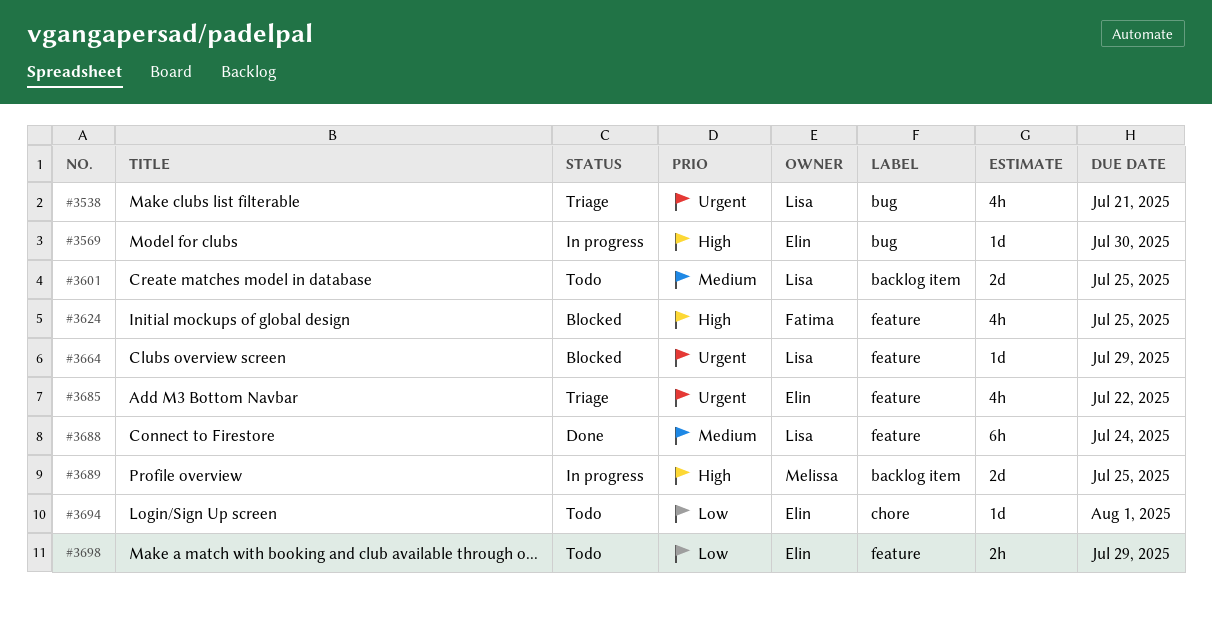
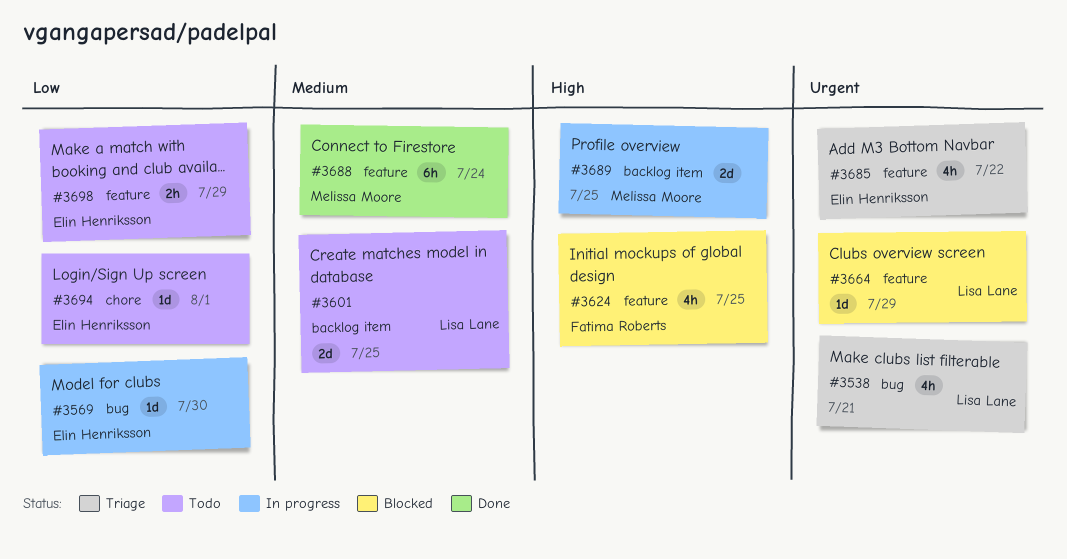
#3569, priority: High -> Low
#3688, owner: Lisa Lane -> Melissa Moore

